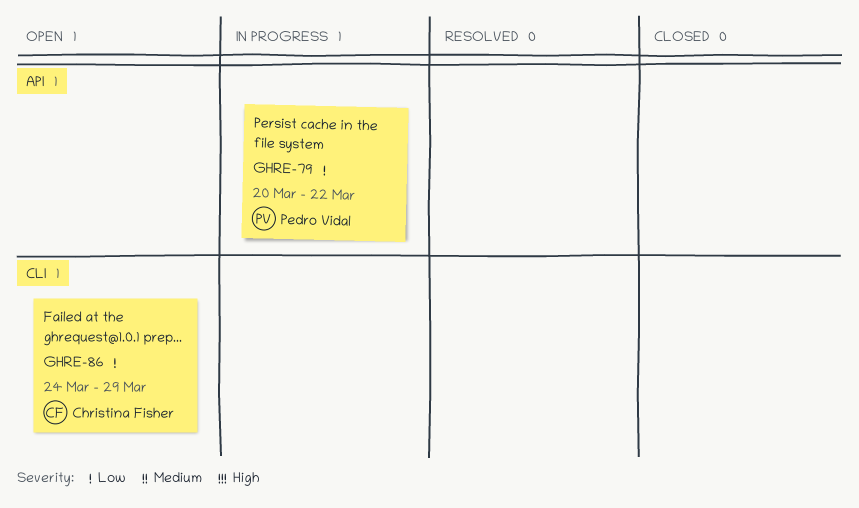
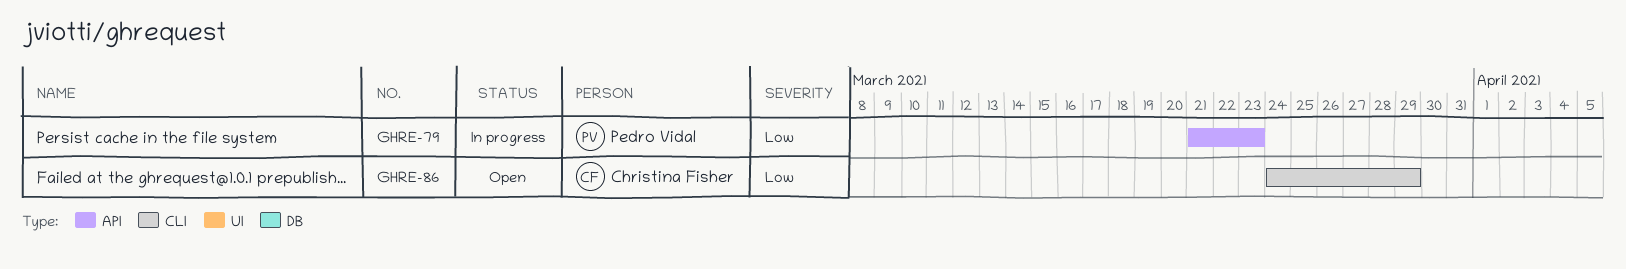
GHRE-79, start: Mar 20 -> Mar 21
GHRE-79, due: Mar 22 -> Mar 23

